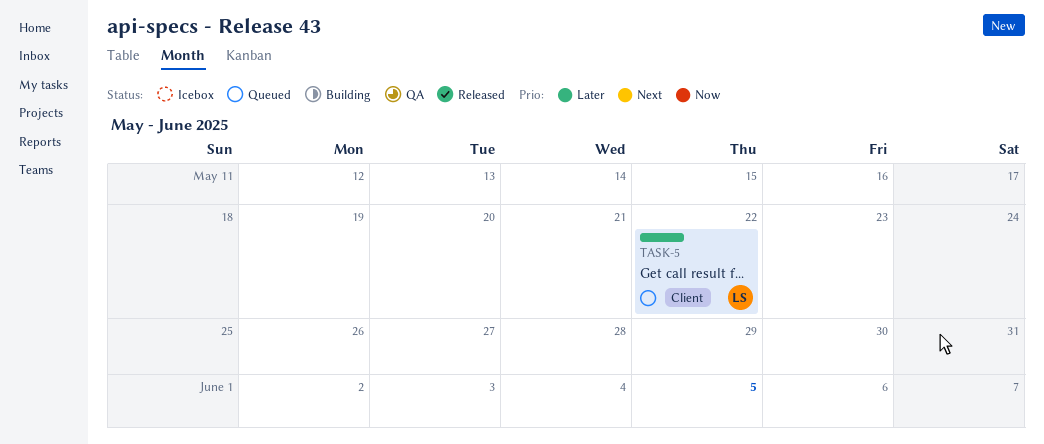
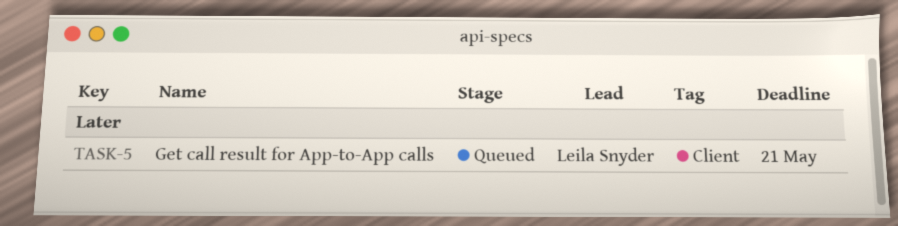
TASK-5, due: May 22 -> May 21

